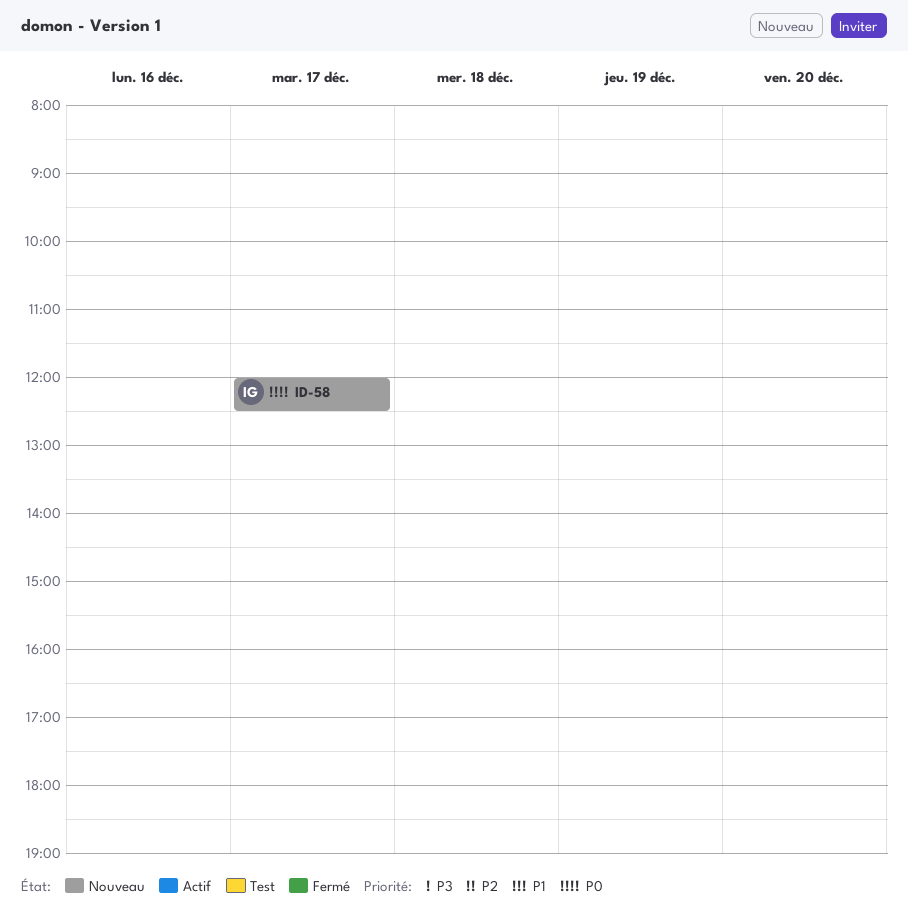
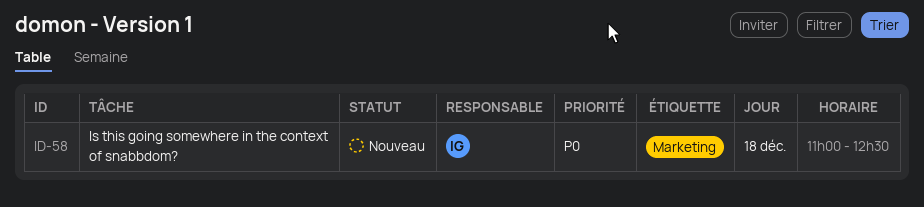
ID-58, day: Dec 17 -> Dec 18
ID-58, begins: 12:00 -> 11:00

